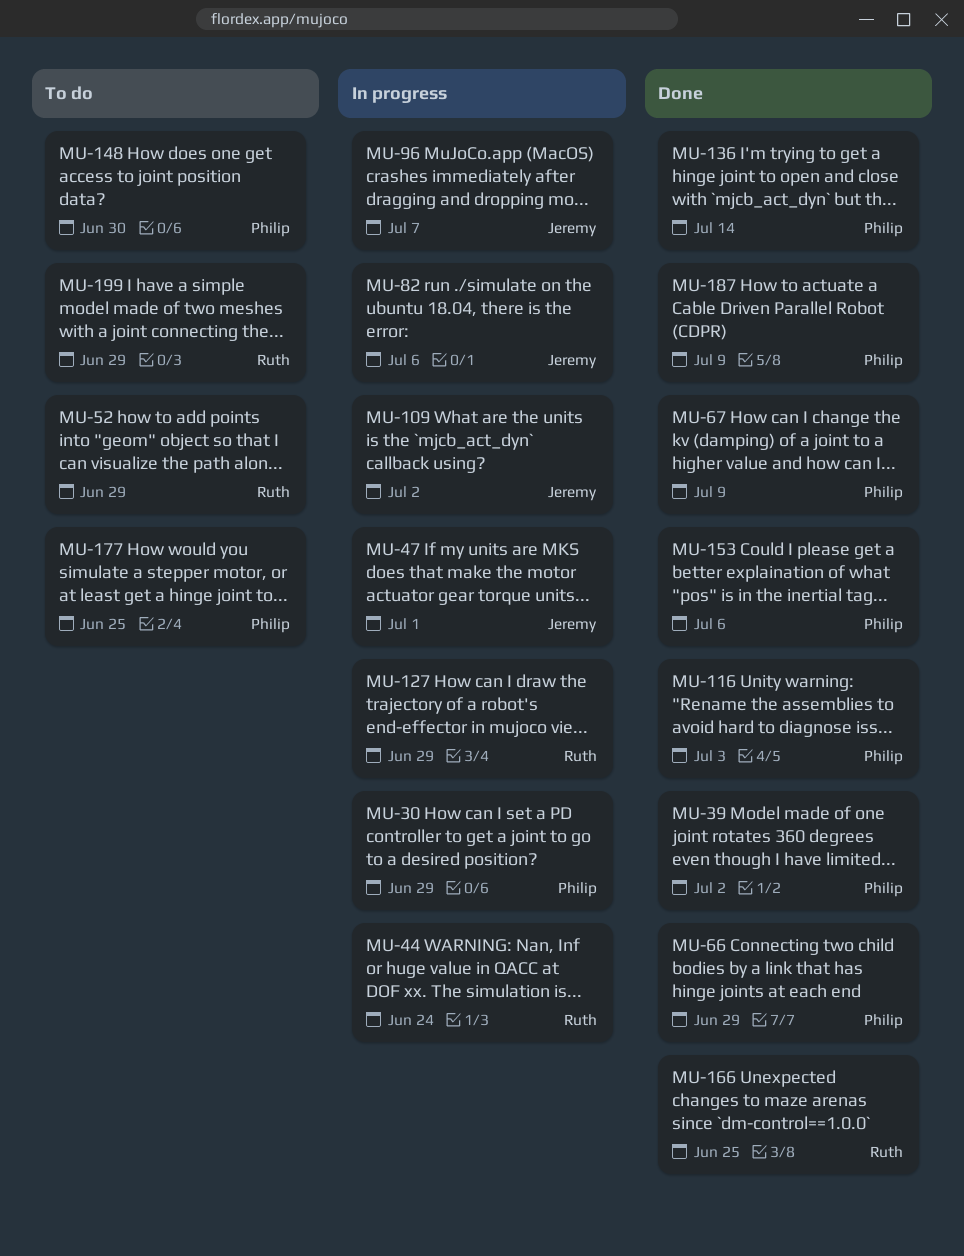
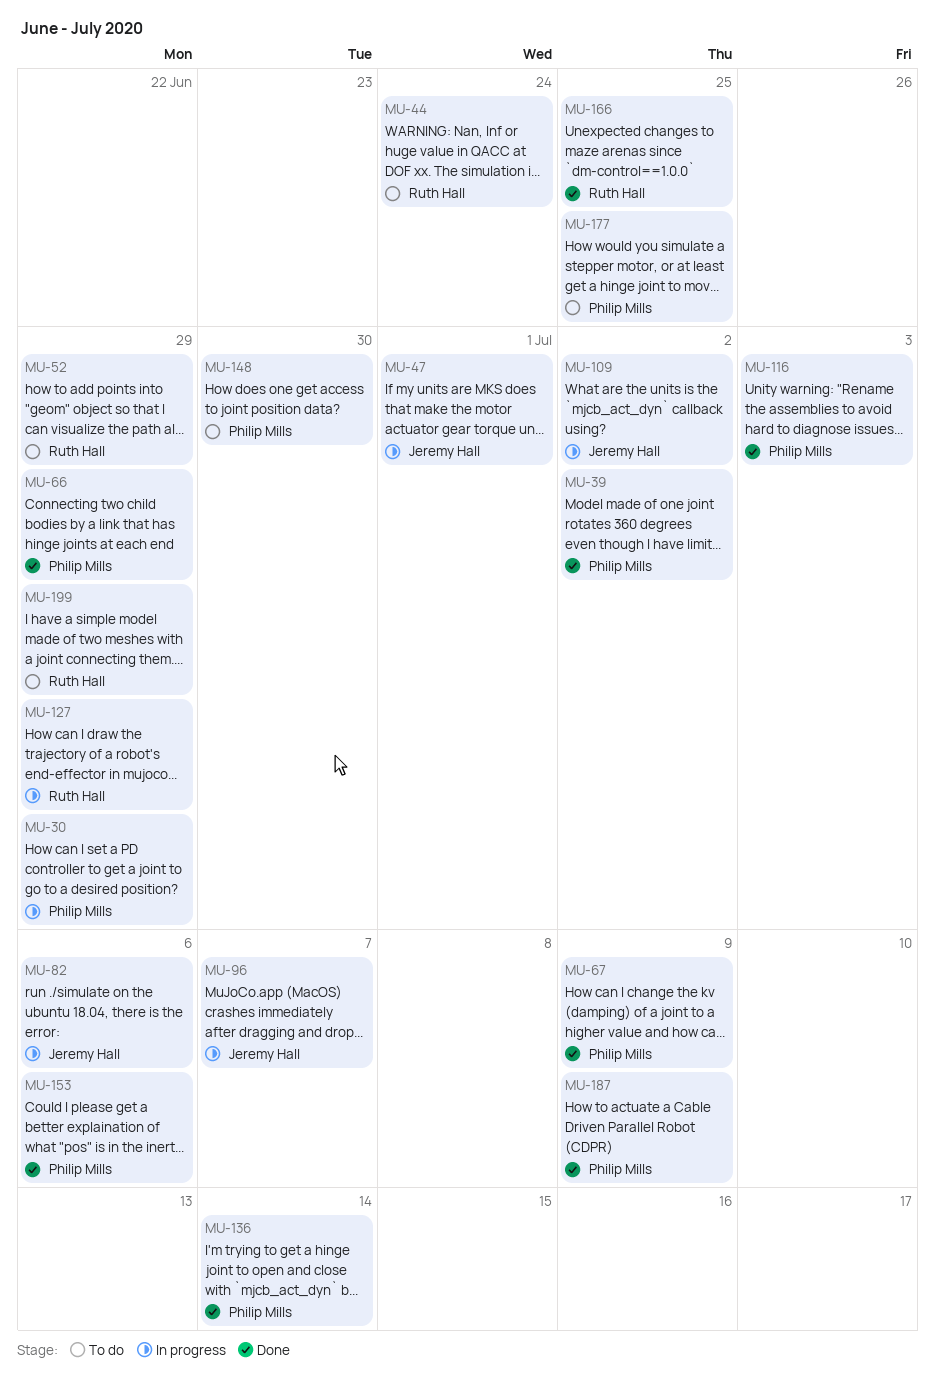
MU-44, status: In progress -> To do

